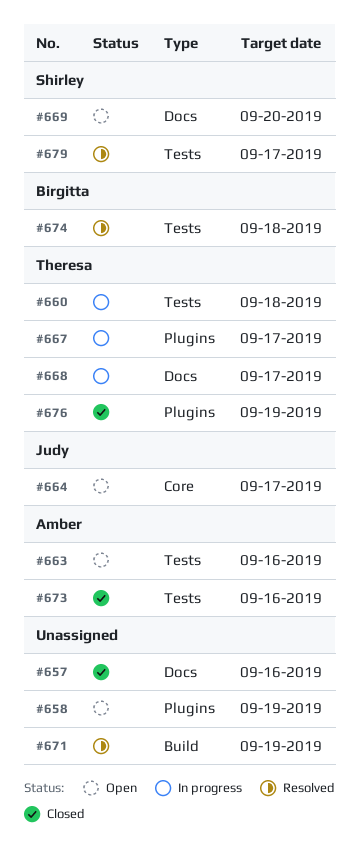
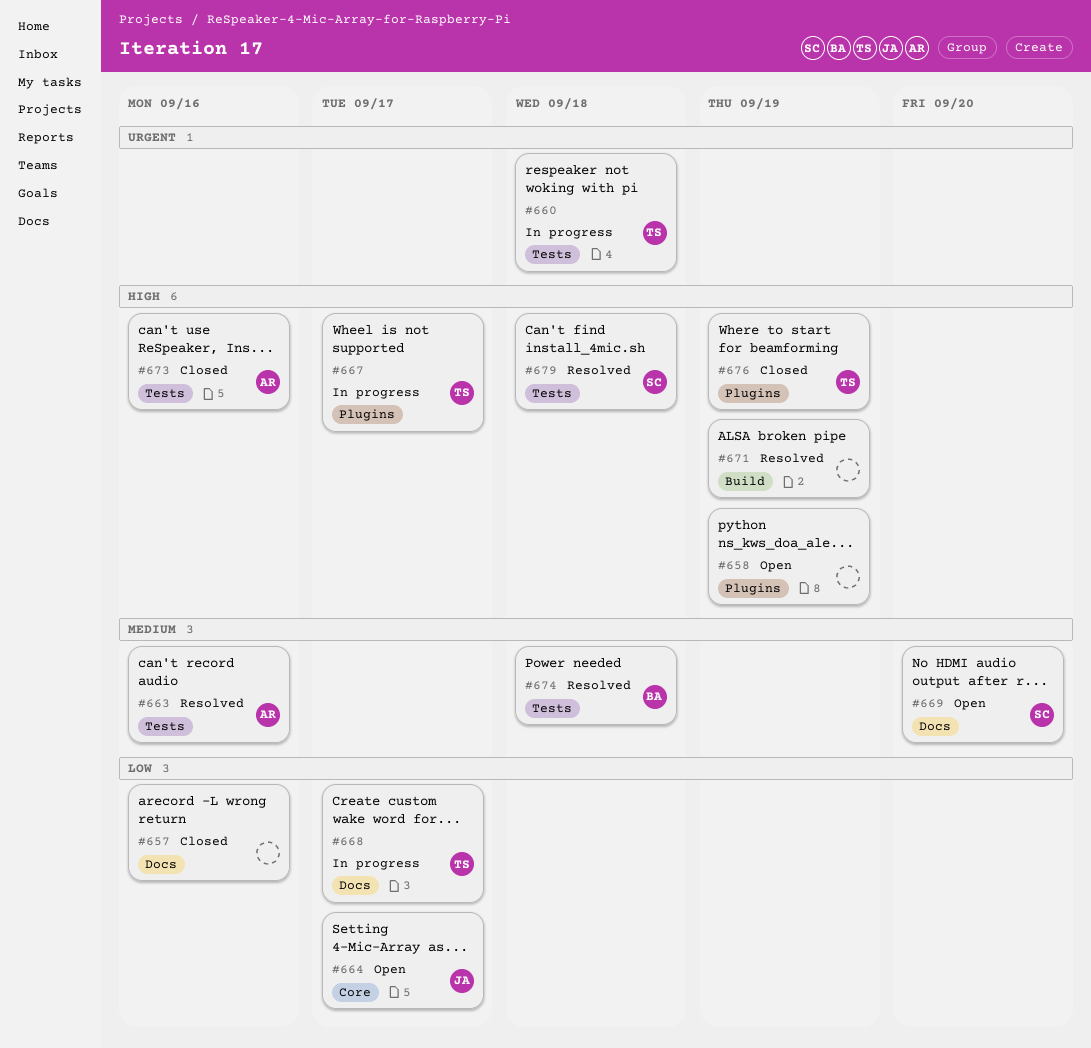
#663, status: Open -> Resolved
#679, due: Sep 17 -> Sep 18

